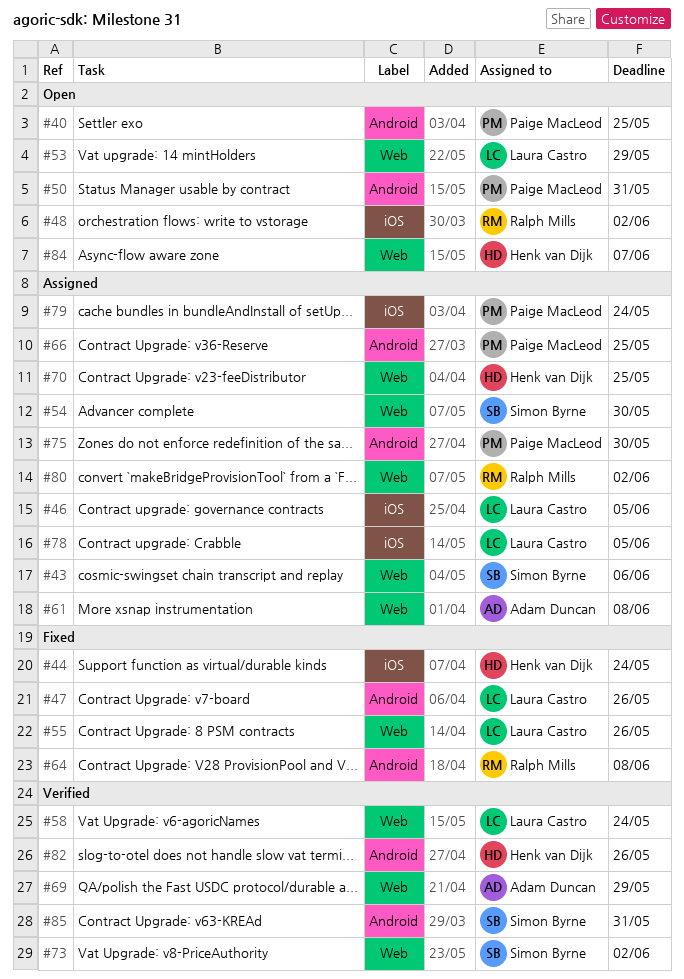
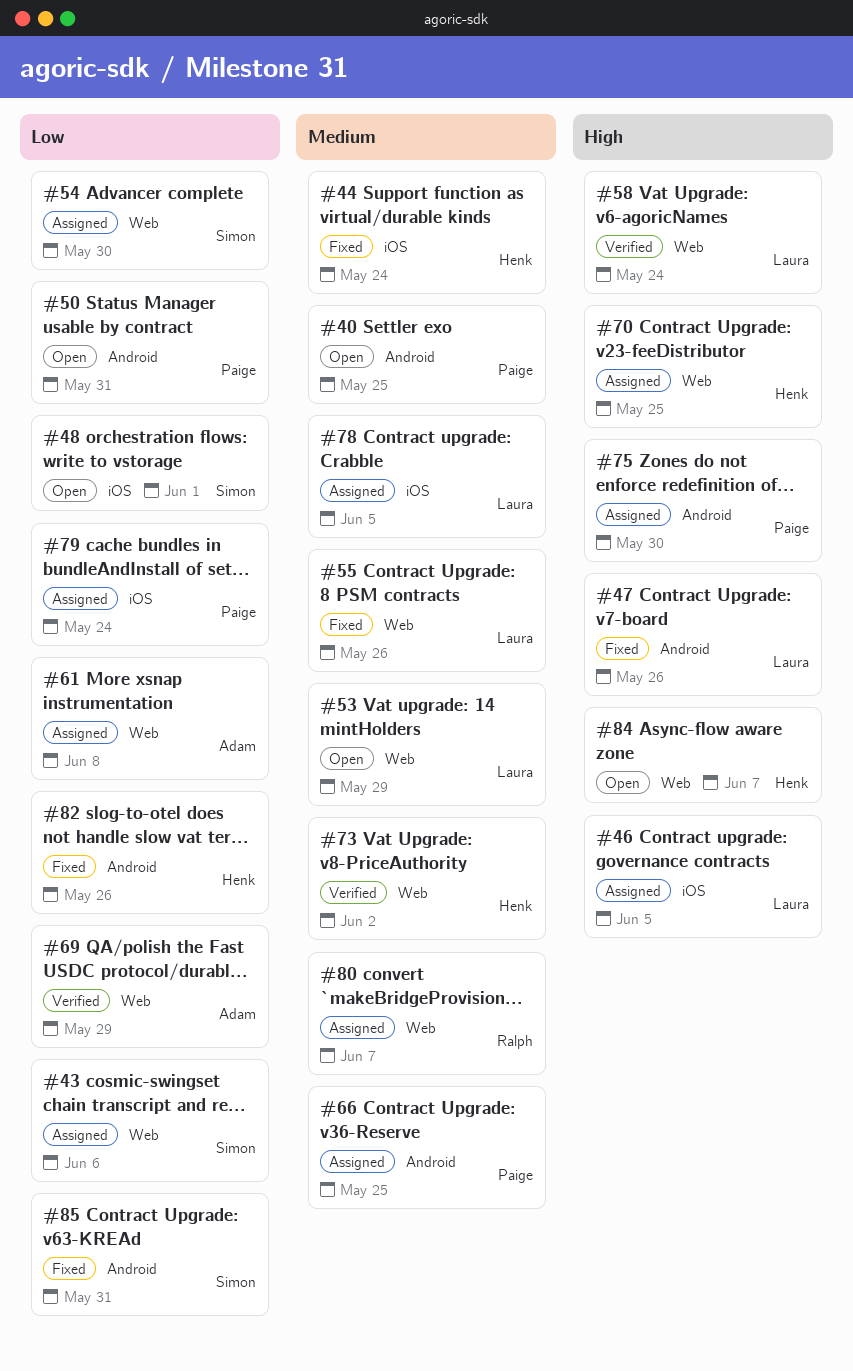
#48, owner: Ralph Mills -> Simon Byrne
#48, due: Jun 2 -> Jun 1
#64: present -> none
#73, owner: Simon Byrne -> Henk van Dijk
#80, due: Jun 2 -> Jun 7
#82, status: Verified -> Fixed
#85, status: Verified -> Fixed

